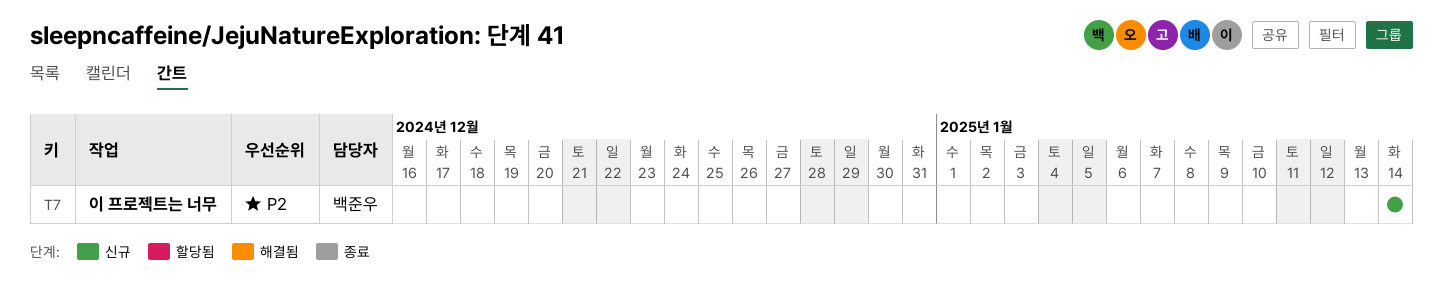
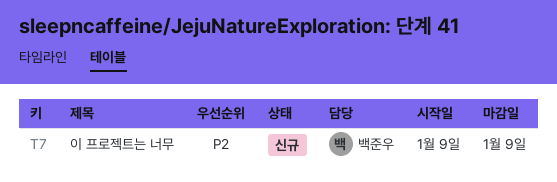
T7, start: Jan 14 -> Jan 9
T7, due: Jan 14 -> Jan 9

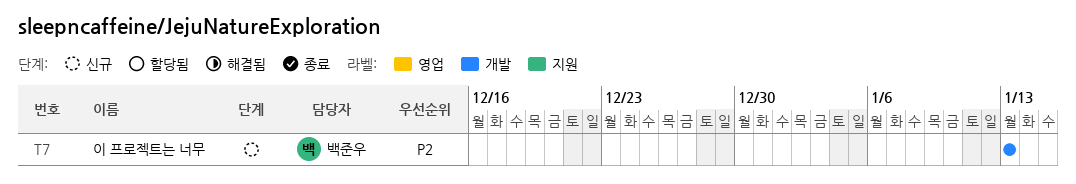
T7, start: Jan 9 -> Jan 13
T7, due: Jan 9 -> Jan 13

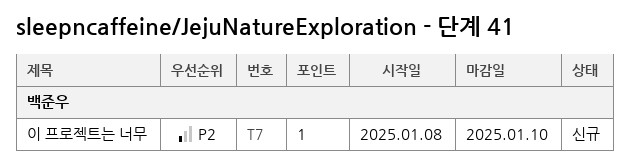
T7, start: Jan 13 -> Jan 8
T7, due: Jan 13 -> Jan 10

